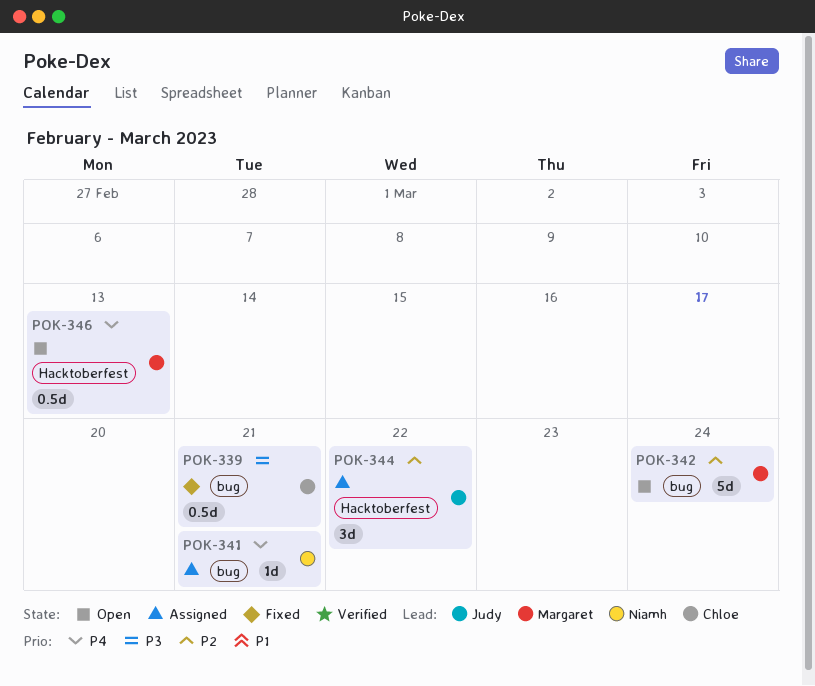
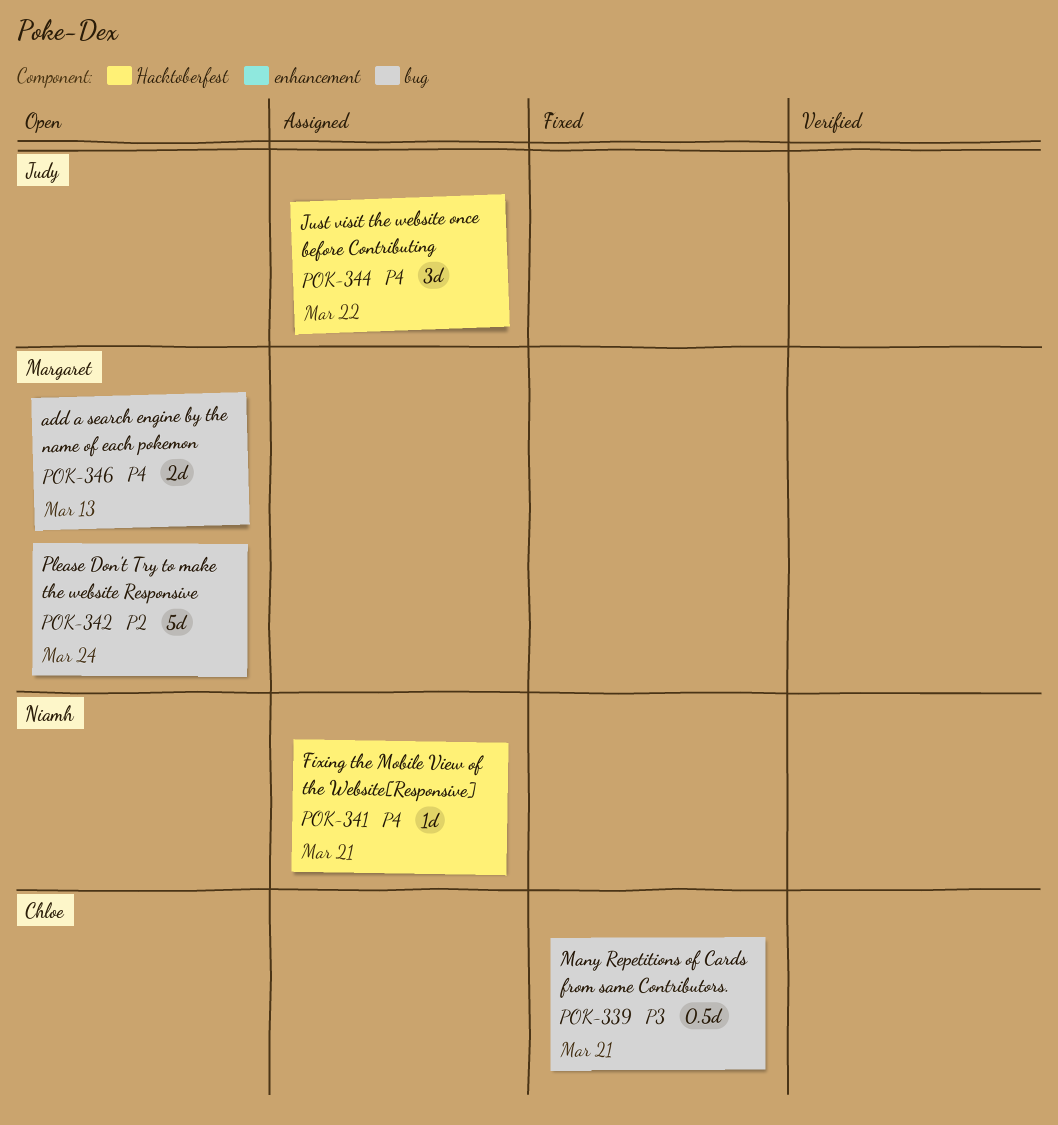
POK-341, label: bug -> Hacktoberfest
POK-344, priority: P2 -> P4
POK-346, label: Hacktoberfest -> bug
POK-346, estimate: 0.5d -> 2d

